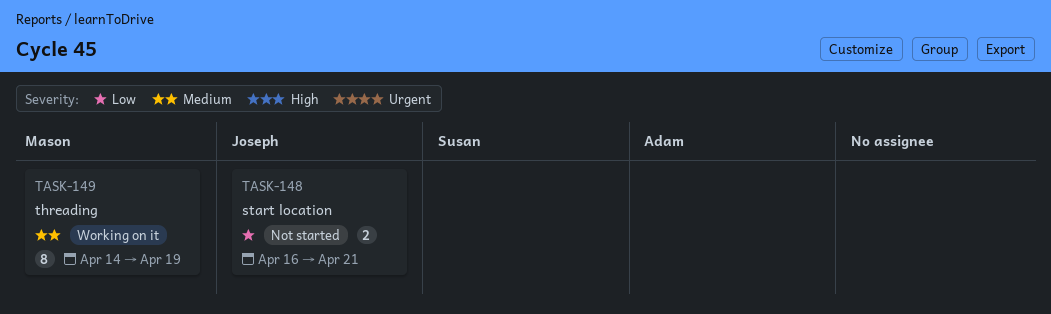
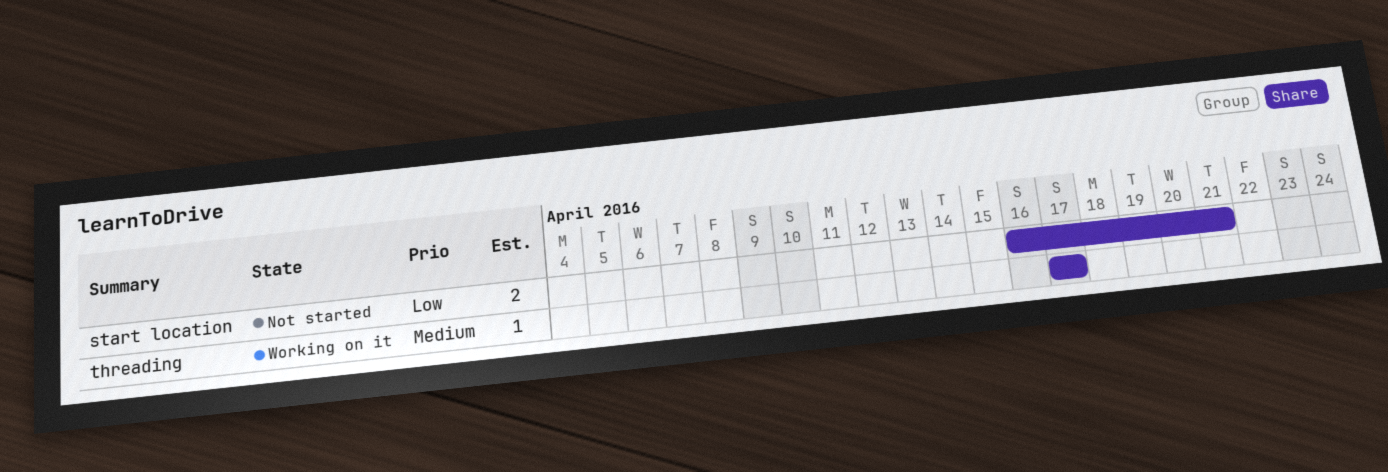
threading, estimate: 8 -> 1
threading, start: Apr 14 -> Apr 17
threading, due: Apr 19 -> Apr 17

